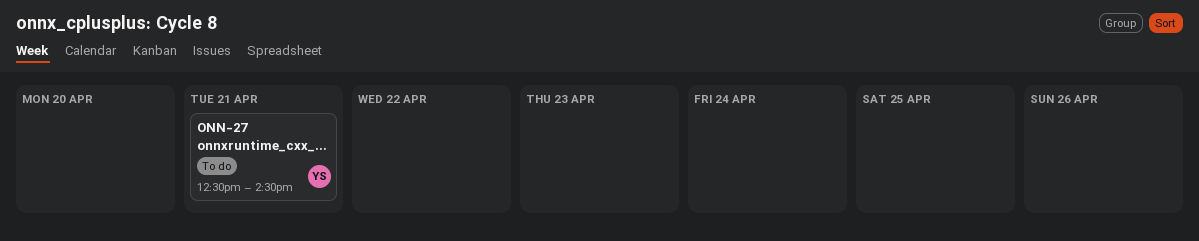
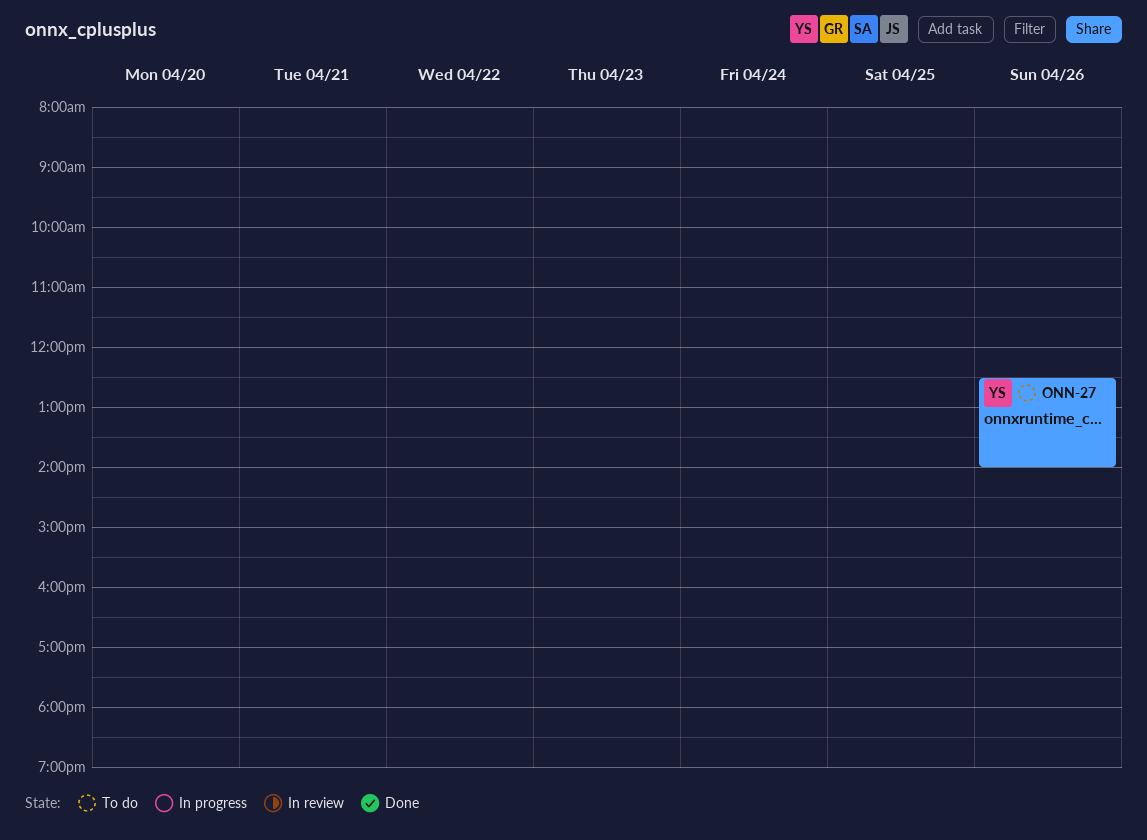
ONN-27, day: Apr 21 -> Apr 26
ONN-27, ends: 14:30 -> 14:00

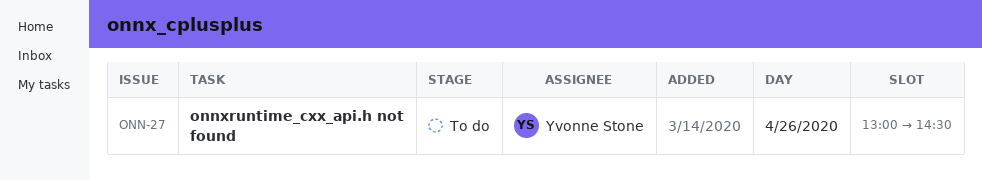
ONN-27, begins: 12:30 -> 13:00
ONN-27, ends: 14:00 -> 14:30

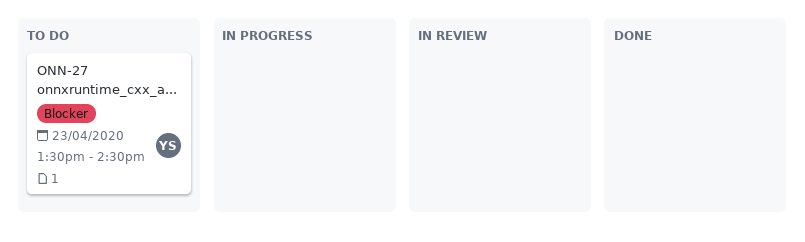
ONN-27, day: Apr 26 -> Apr 23
ONN-27, begins: 13:00 -> 13:30

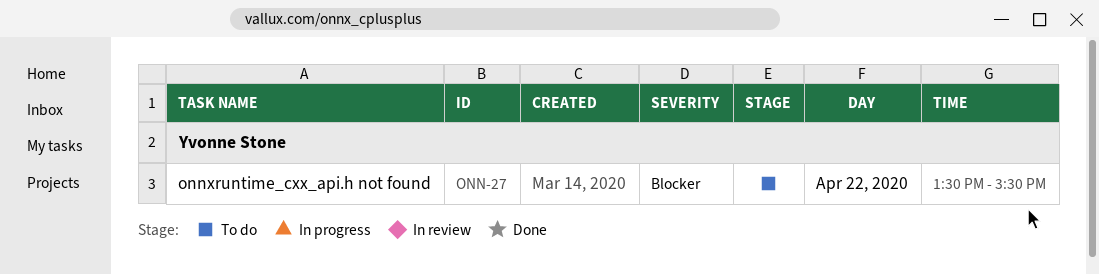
ONN-27, day: Apr 23 -> Apr 22
ONN-27, ends: 14:30 -> 15:30

